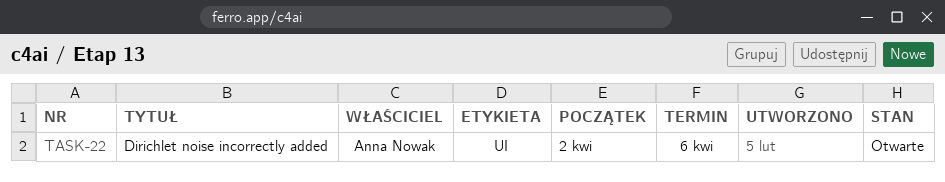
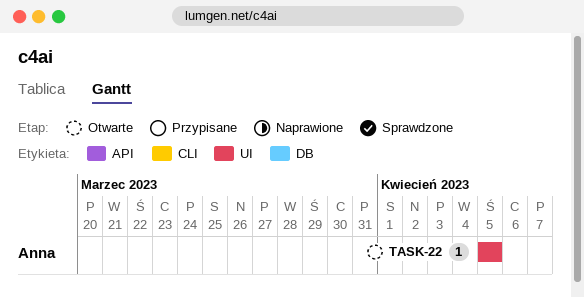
TASK-22, start: Apr 2 -> Apr 5
TASK-22, due: Apr 6 -> Apr 5

